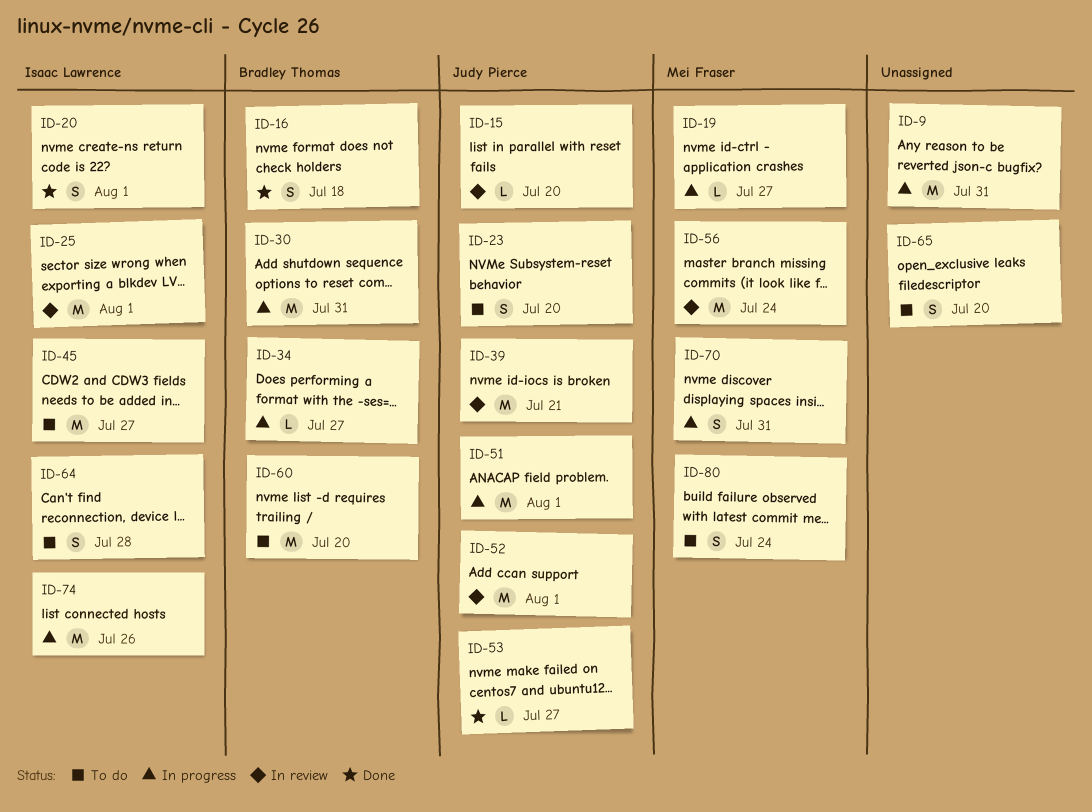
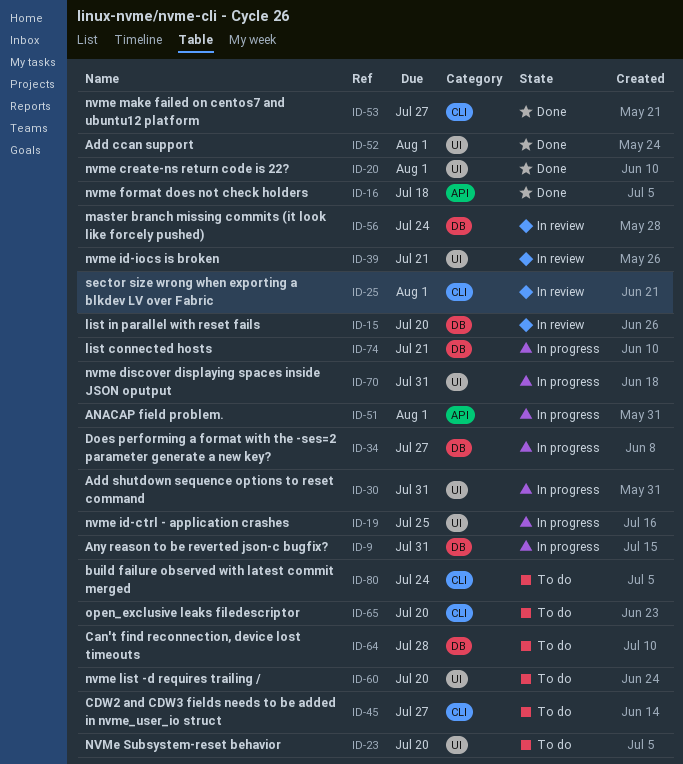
ID-19, due: Jul 27 -> Jul 25
ID-52, status: In review -> Done
ID-74, due: Jul 26 -> Jul 21

